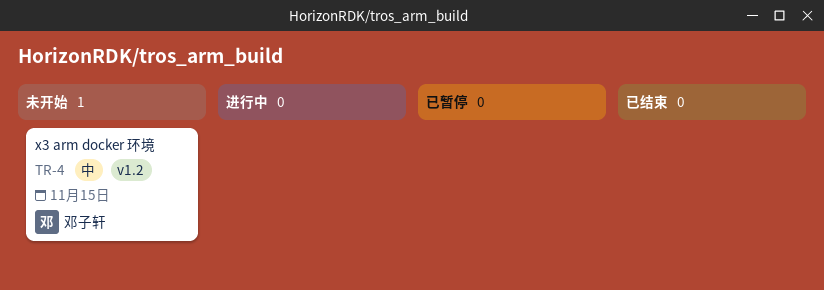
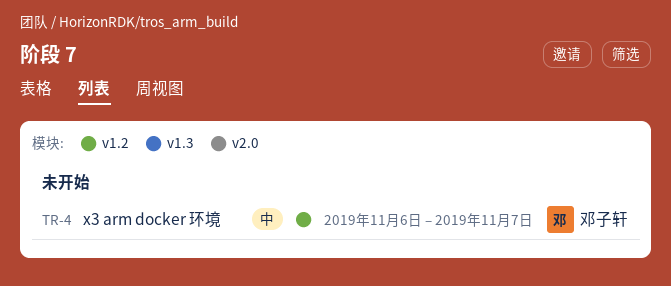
TR-4, due: Nov 15 -> Nov 7

